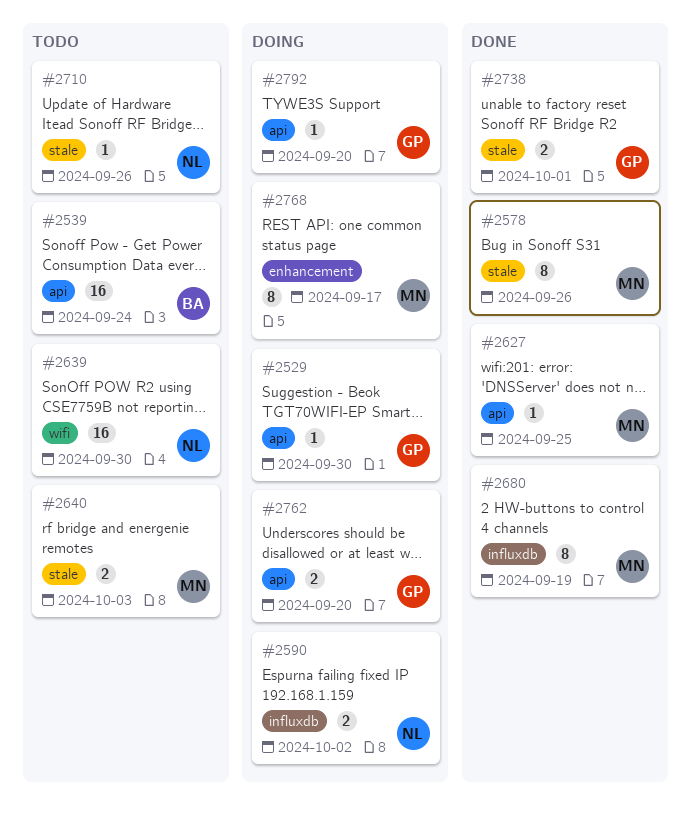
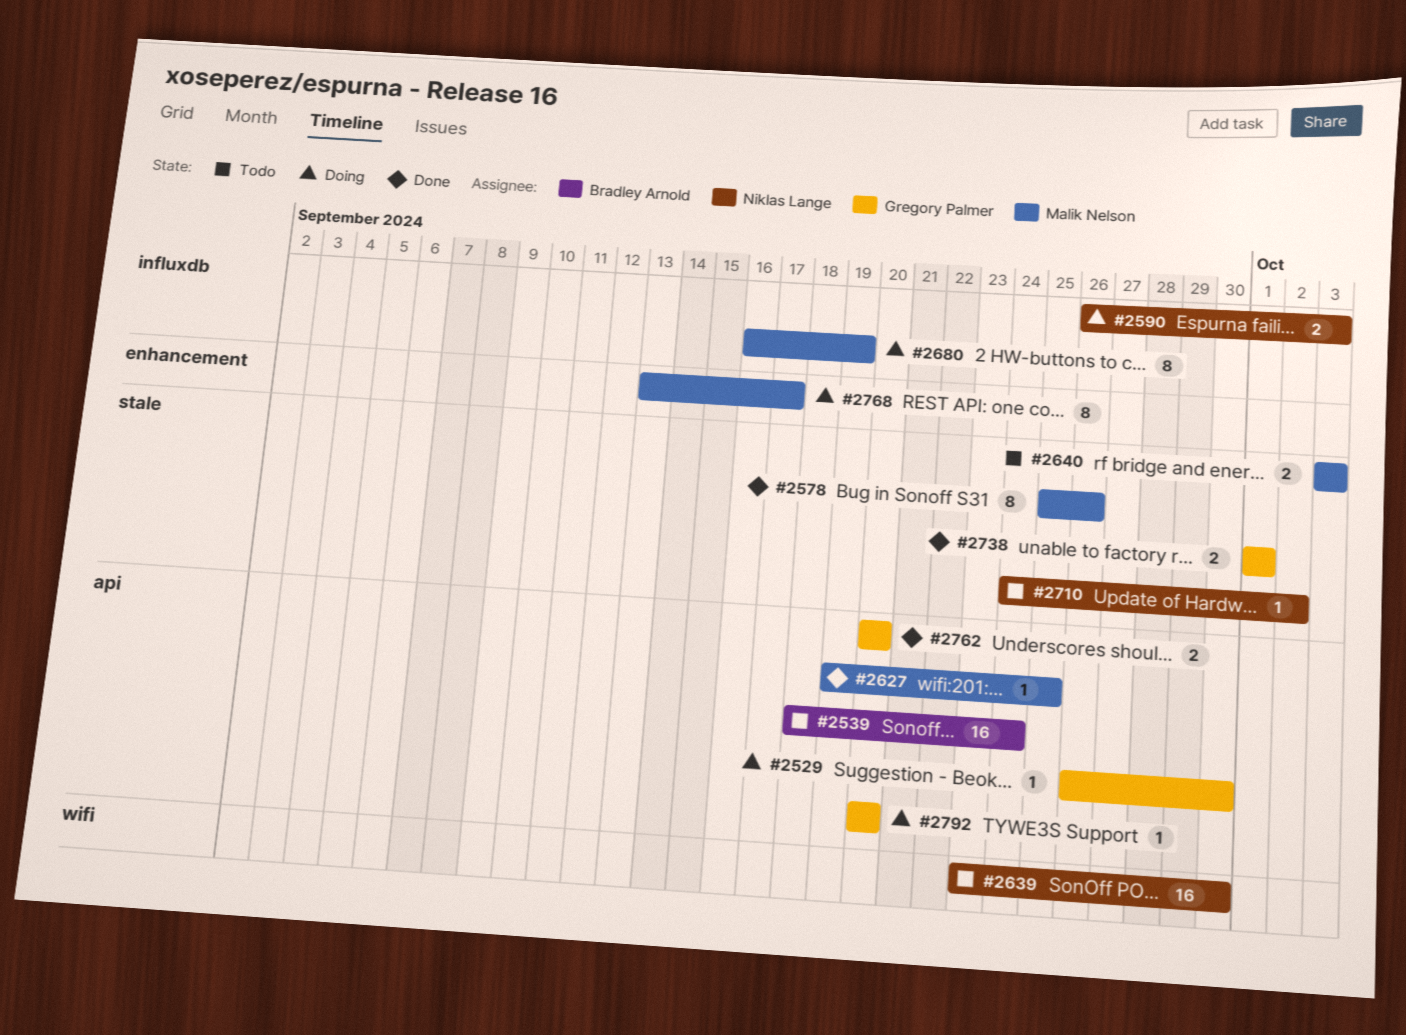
#2590, due: Oct 2 -> Oct 3
#2680, status: Done -> Doing
#2710, due: Sep 26 -> Oct 2
#2762, status: Doing -> Done

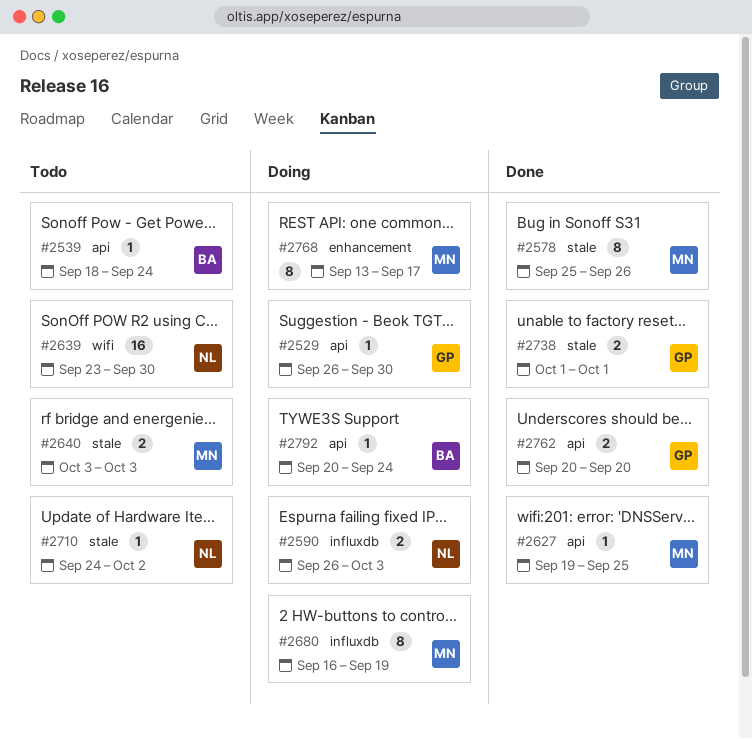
#2539, estimate: 16 -> 1
#2792, owner: Gregory Palmer -> Bradley Arnold
#2792, due: Sep 20 -> Sep 24

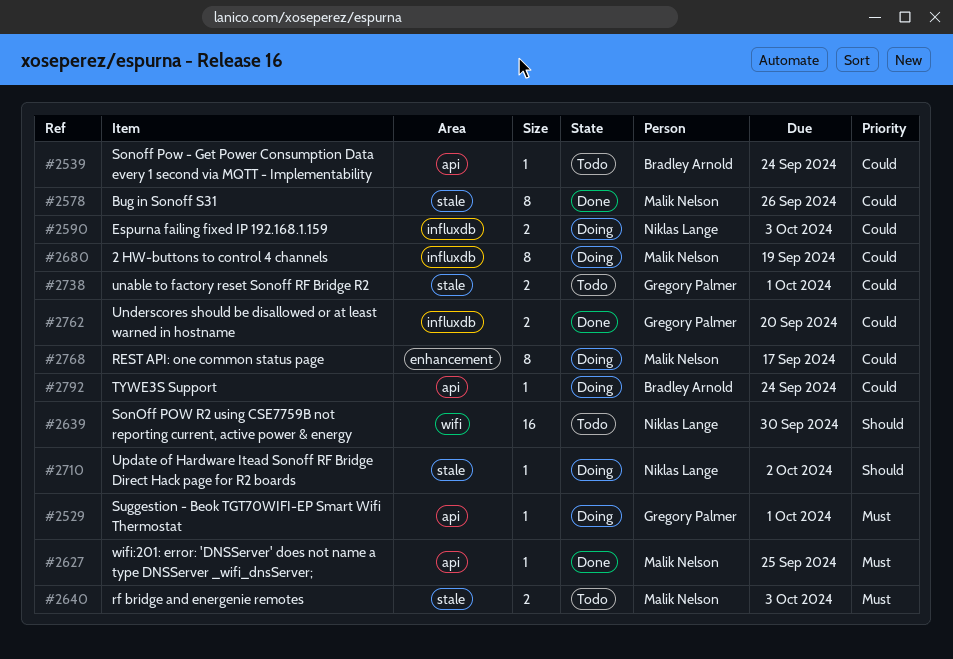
#2529, due: Sep 30 -> Oct 1
#2710, status: Todo -> Doing
#2738, status: Done -> Todo
#2762, label: api -> influxdb

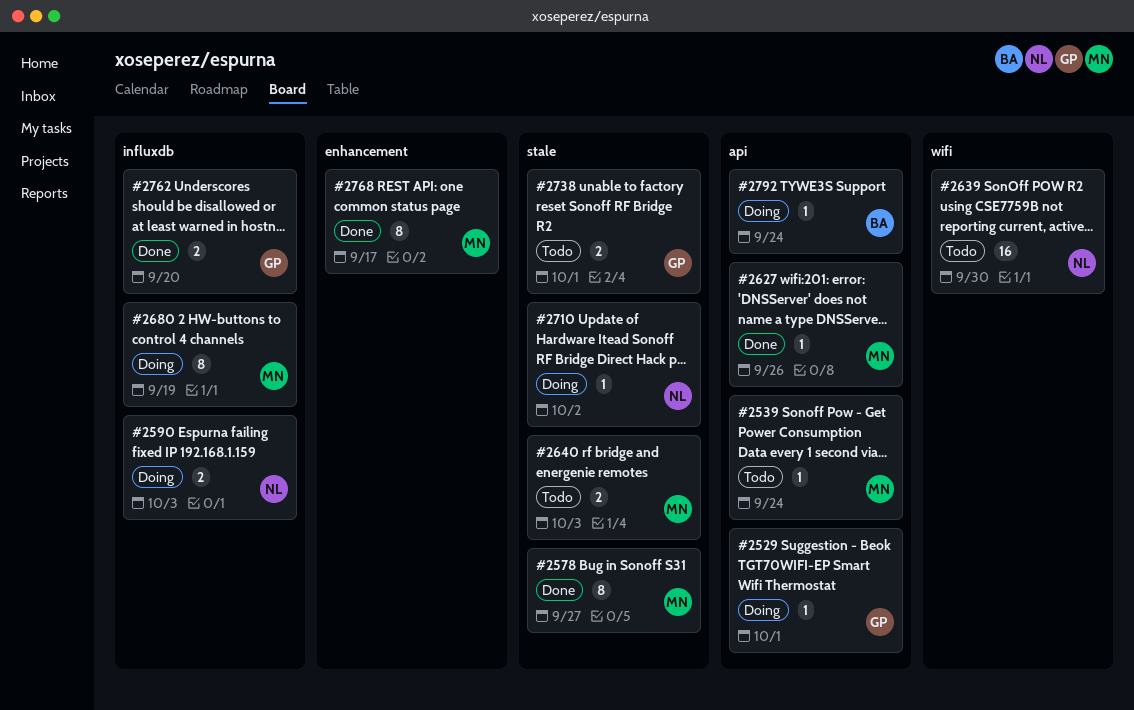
#2539, owner: Bradley Arnold -> Malik Nelson
#2578, due: Sep 26 -> Sep 27
#2627, due: Sep 25 -> Sep 26
#2768, status: Doing -> Done

